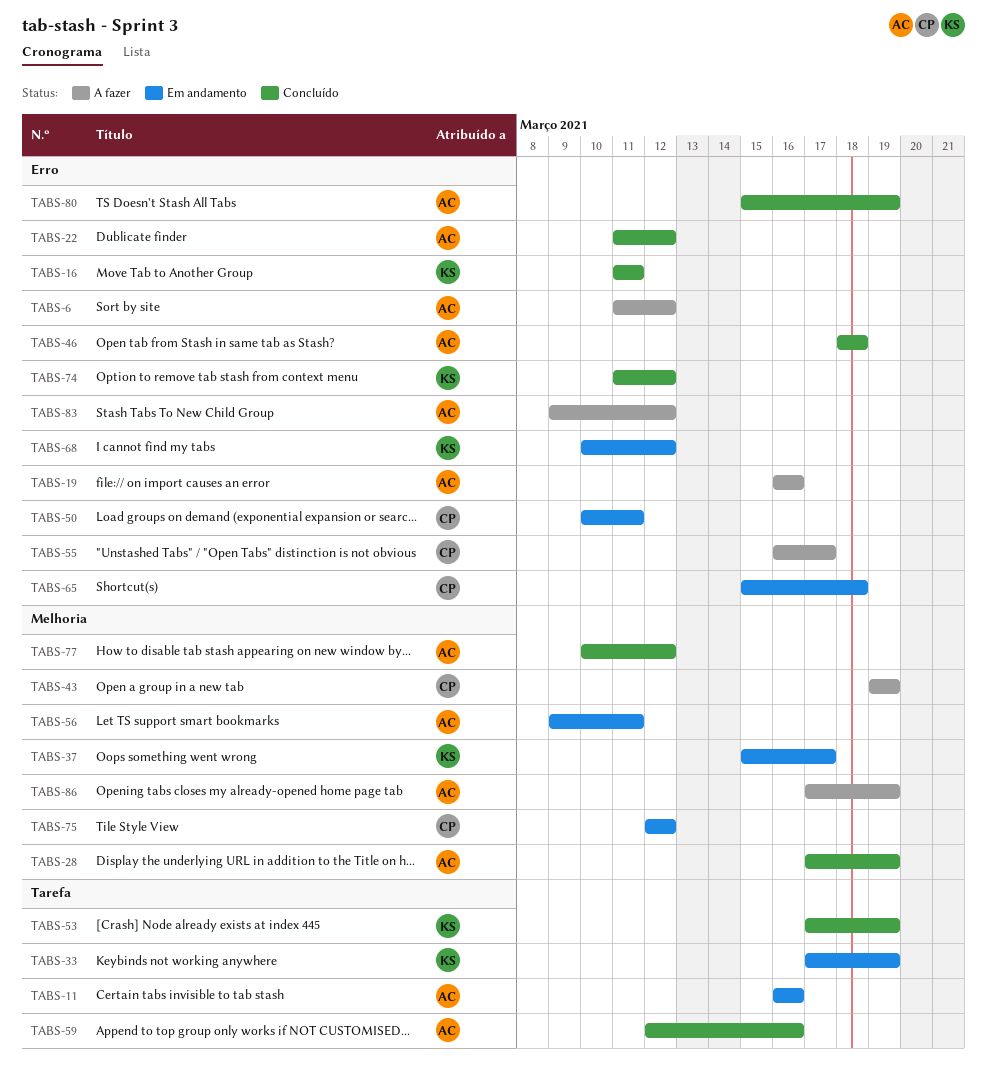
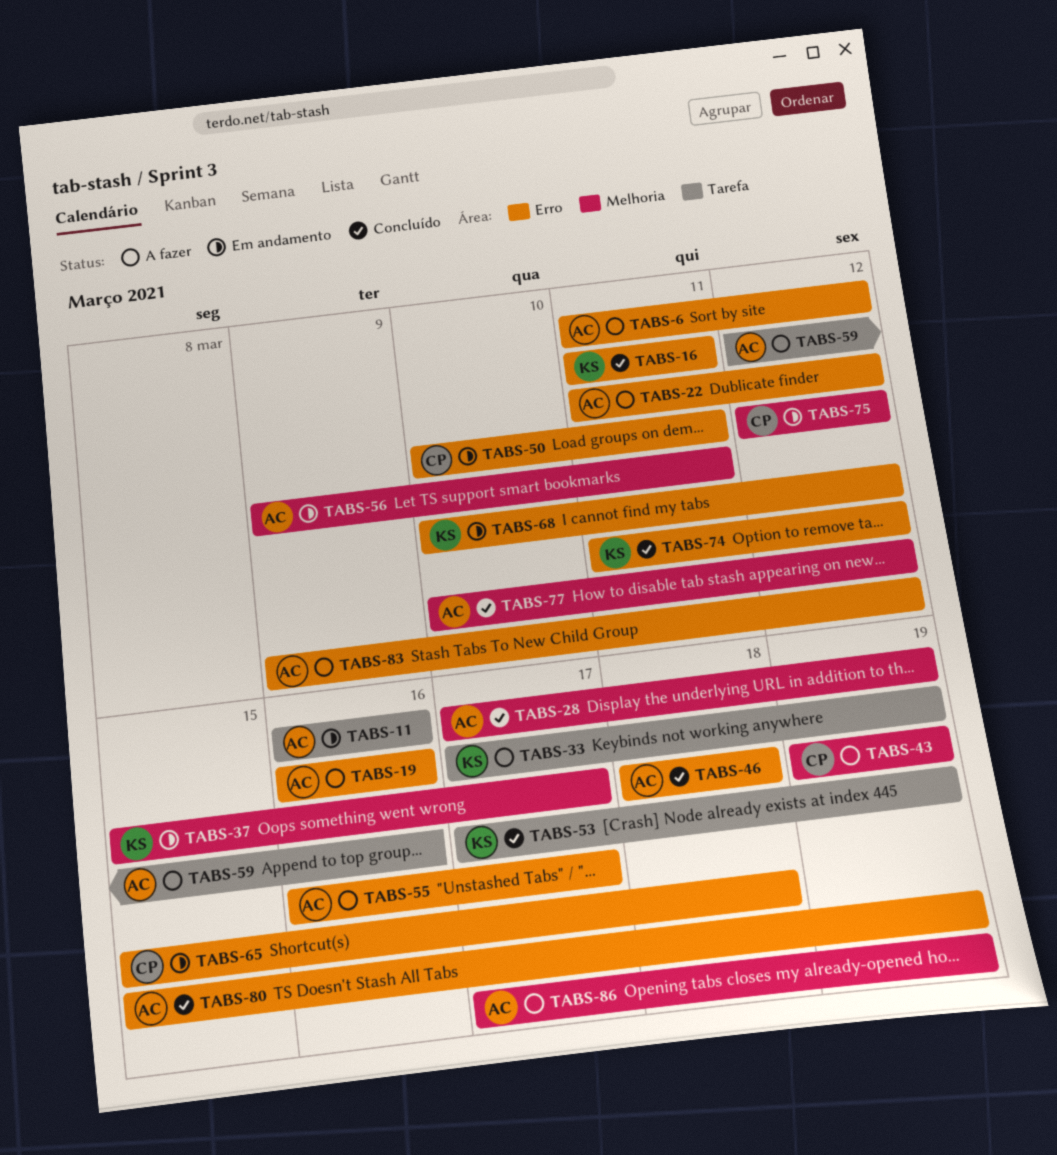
TABS-22, status: Concluído -> A fazer
TABS-33, status: Em andamento -> A fazer
TABS-55, owner: CP -> AC
TABS-59, status: Concluído -> A fazer

